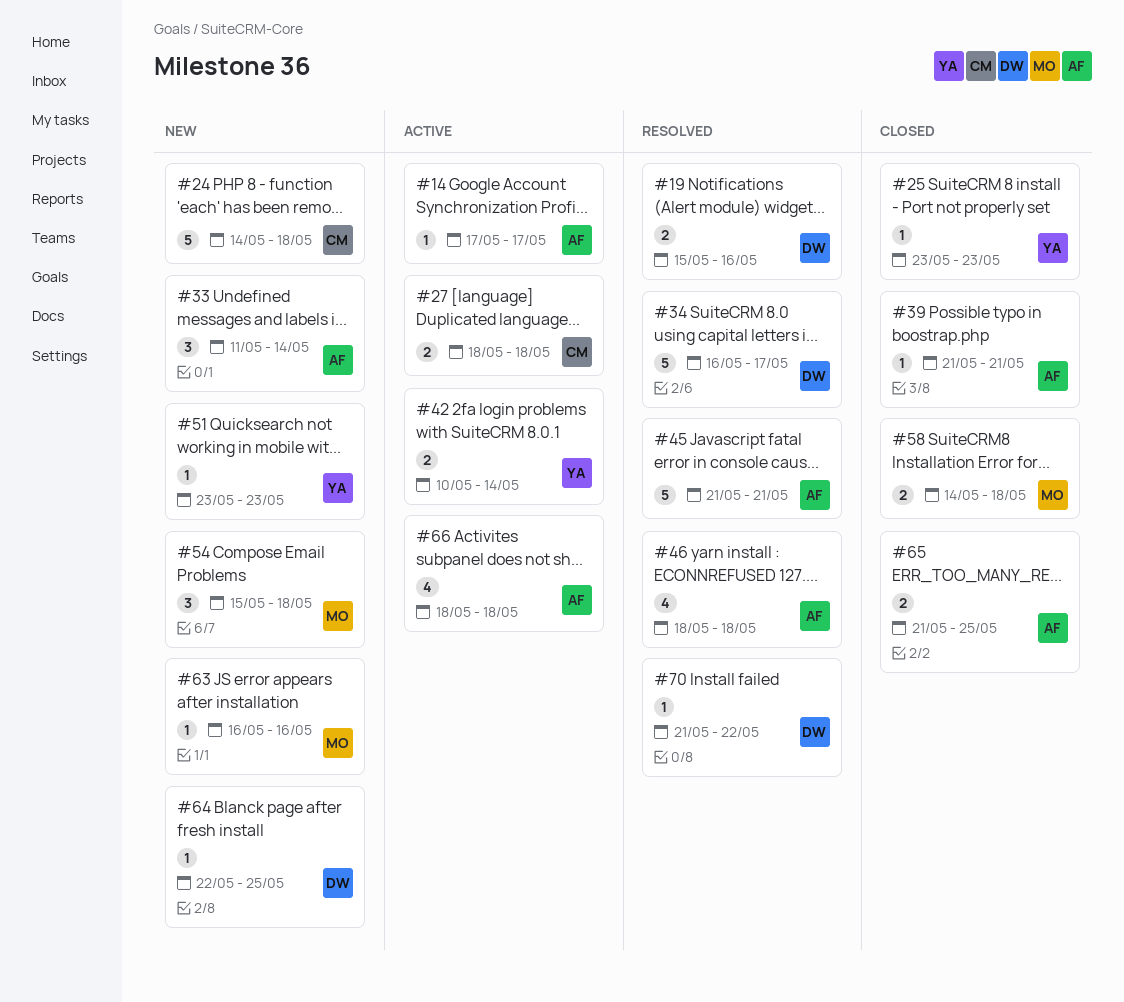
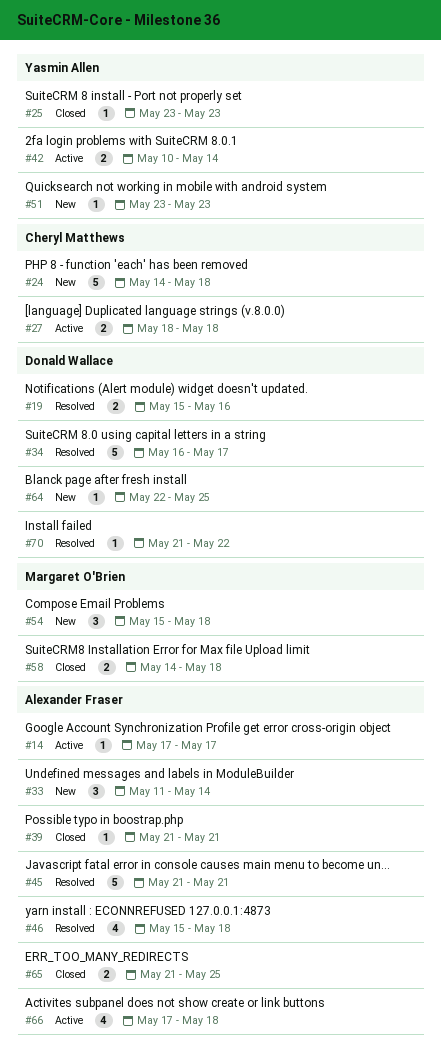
#46, start: May 18 -> May 15
#63: present -> none
#66, start: May 18 -> May 17

